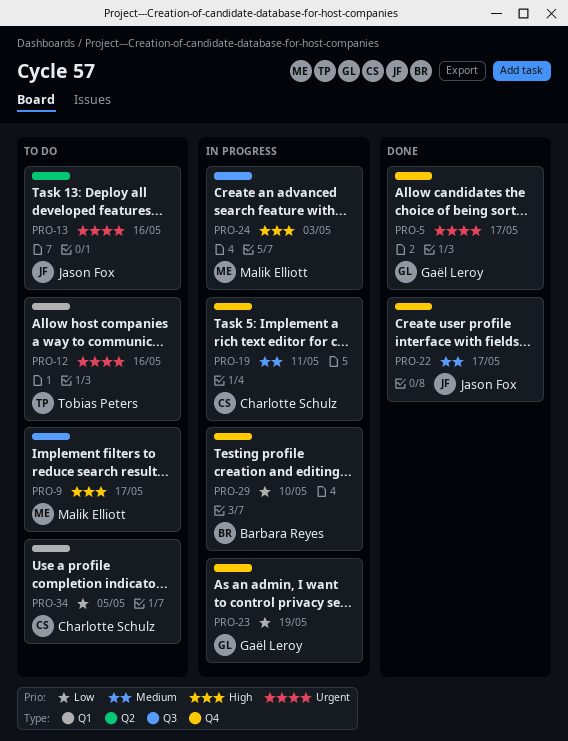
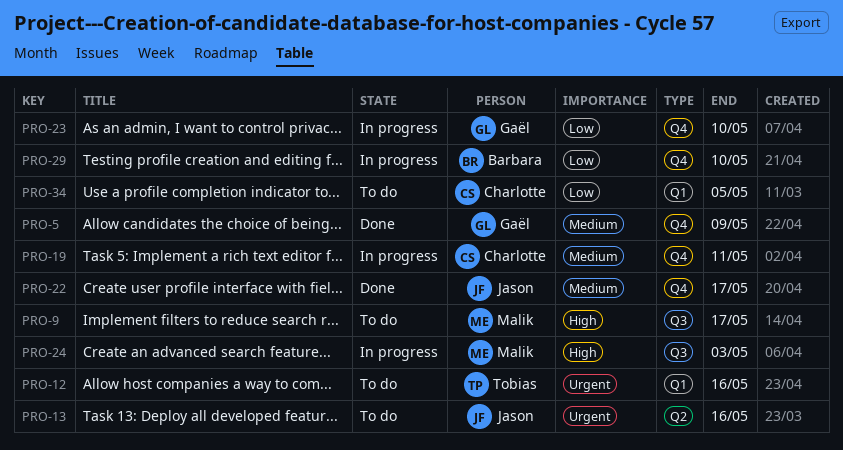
PRO-5, priority: Urgent -> Medium
PRO-5, due: May 17 -> May 9
PRO-23, due: May 19 -> May 10

